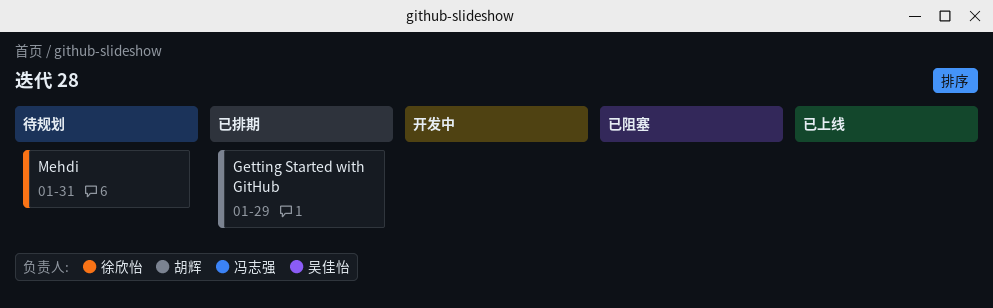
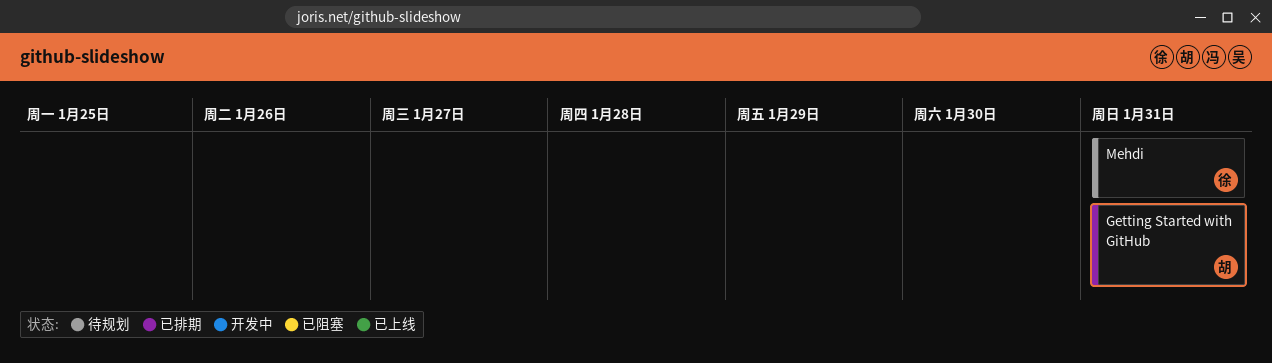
Getting Started with GitHub, due: Jan 29 -> Jan 31

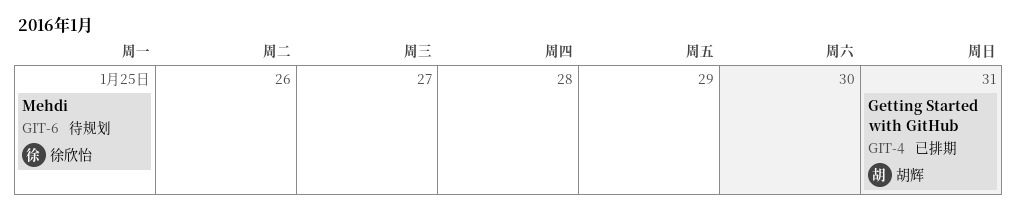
Mehdi, due: Jan 31 -> Jan 25

